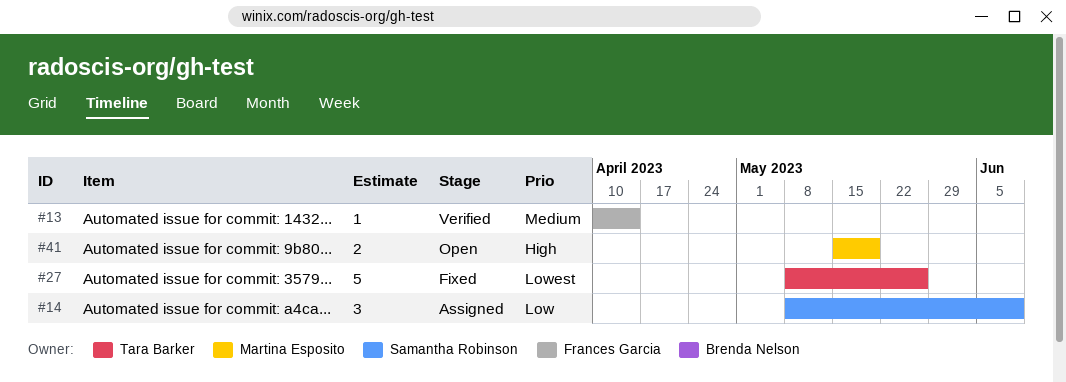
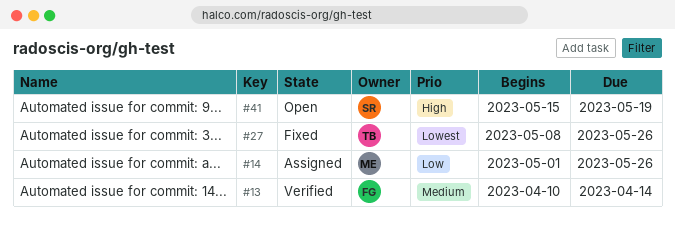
#14, owner: Samantha Robinson -> Martina Esposito
#14, start: May 8 -> May 1
#14, due: Jun 9 -> May 26
#41, owner: Martina Esposito -> Samantha Robinson

